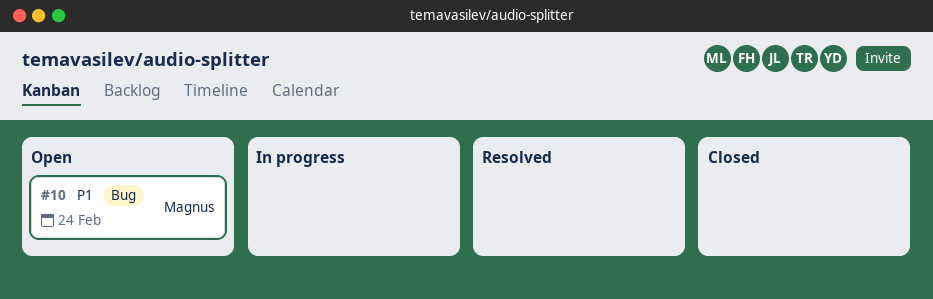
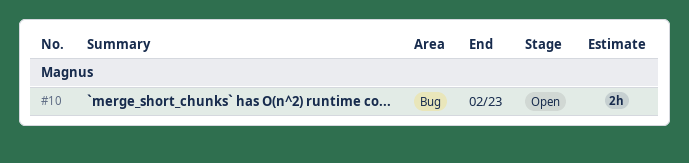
#10, due: Feb 24 -> Feb 23

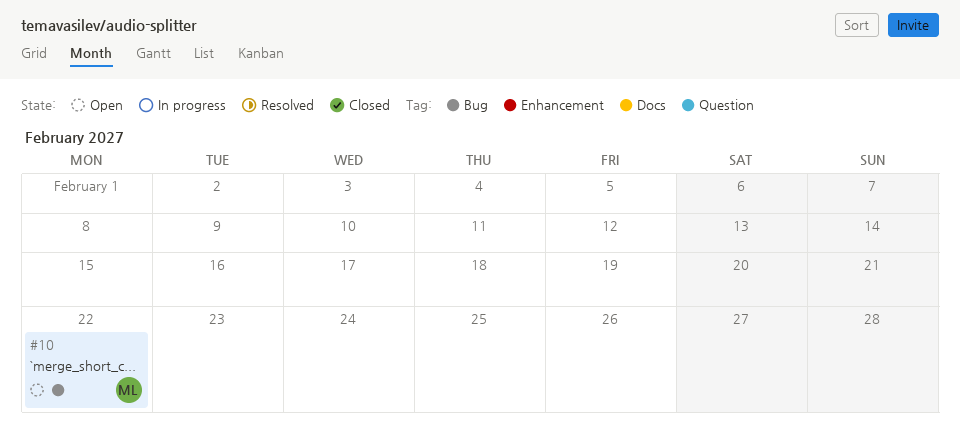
#10, due: Feb 23 -> Feb 22

